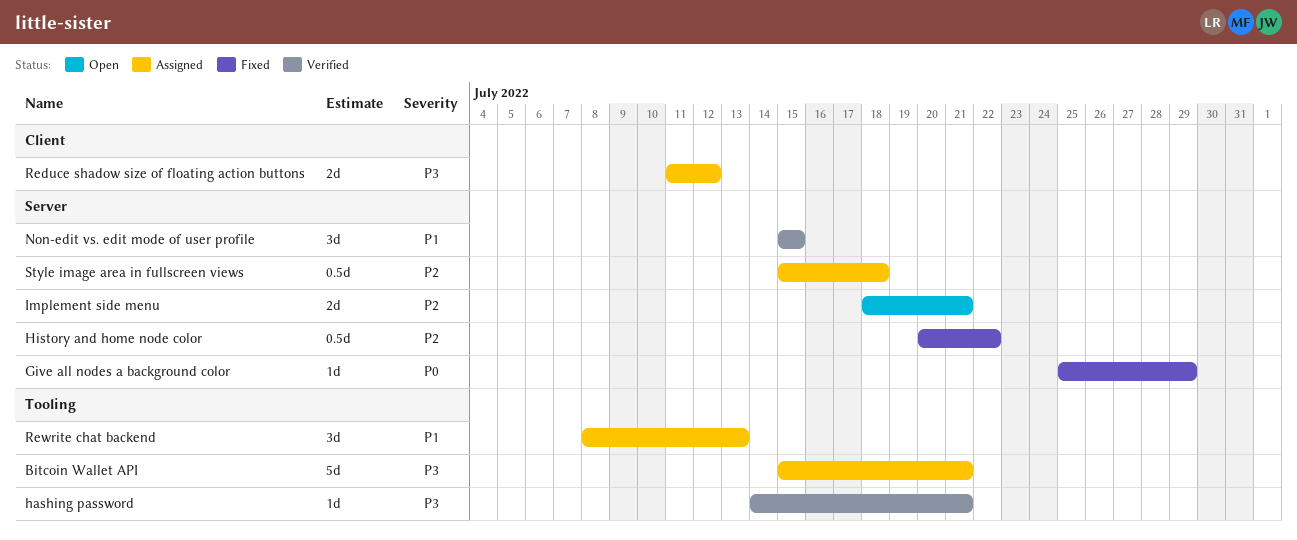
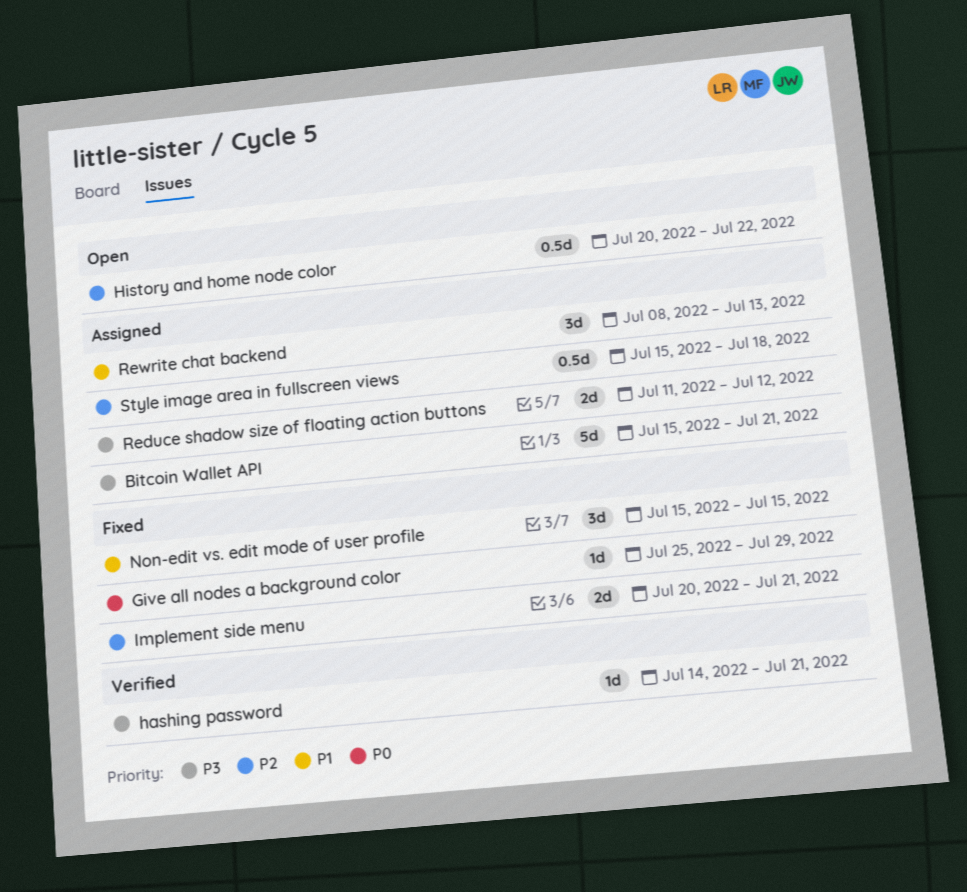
History and home node color, status: Fixed -> Open
Implement side menu, status: Open -> Fixed
Implement side menu, start: Jul 18 -> Jul 20
Non-edit vs. edit mode of user profile, status: Verified -> Fixed

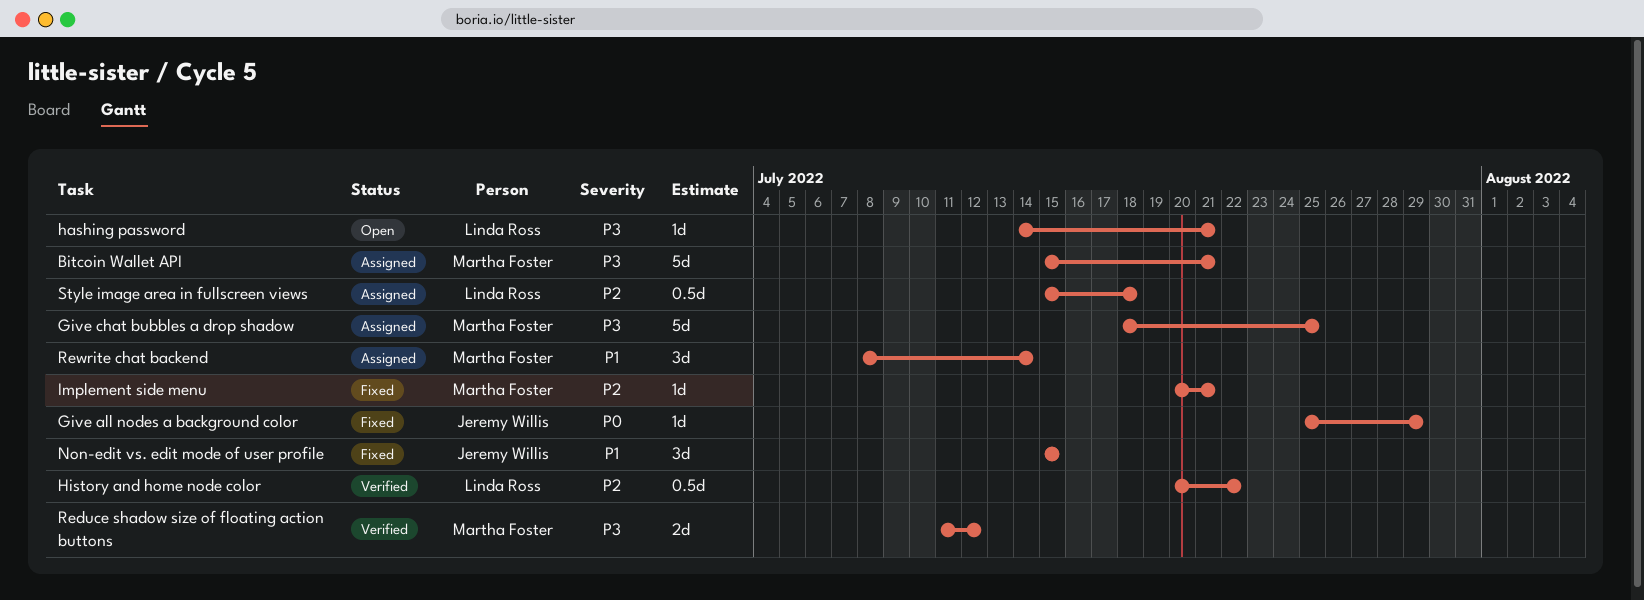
Give chat bubbles a drop shadow: none -> present
hashing password, status: Verified -> Open
History and home node color, status: Open -> Verified
Implement side menu, estimate: 2d -> 1d
Reduce shadow size of floating action buttons, status: Assigned -> Verified
Rewrite chat backend, due: Jul 13 -> Jul 14

